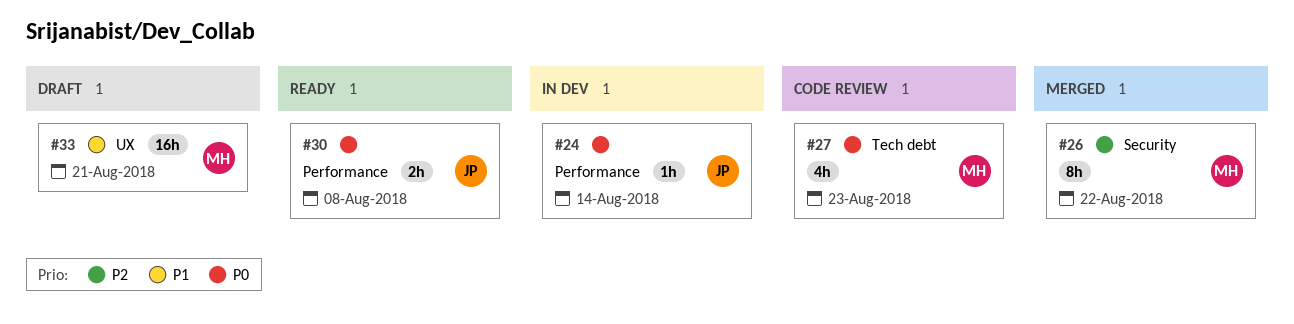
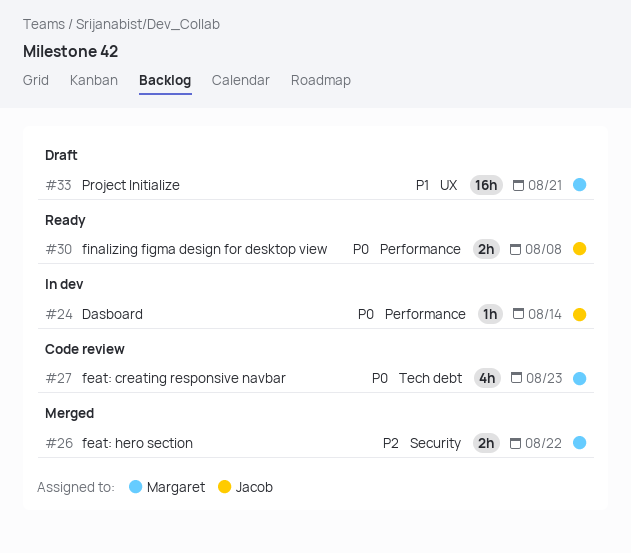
#26, estimate: 8h -> 2h

